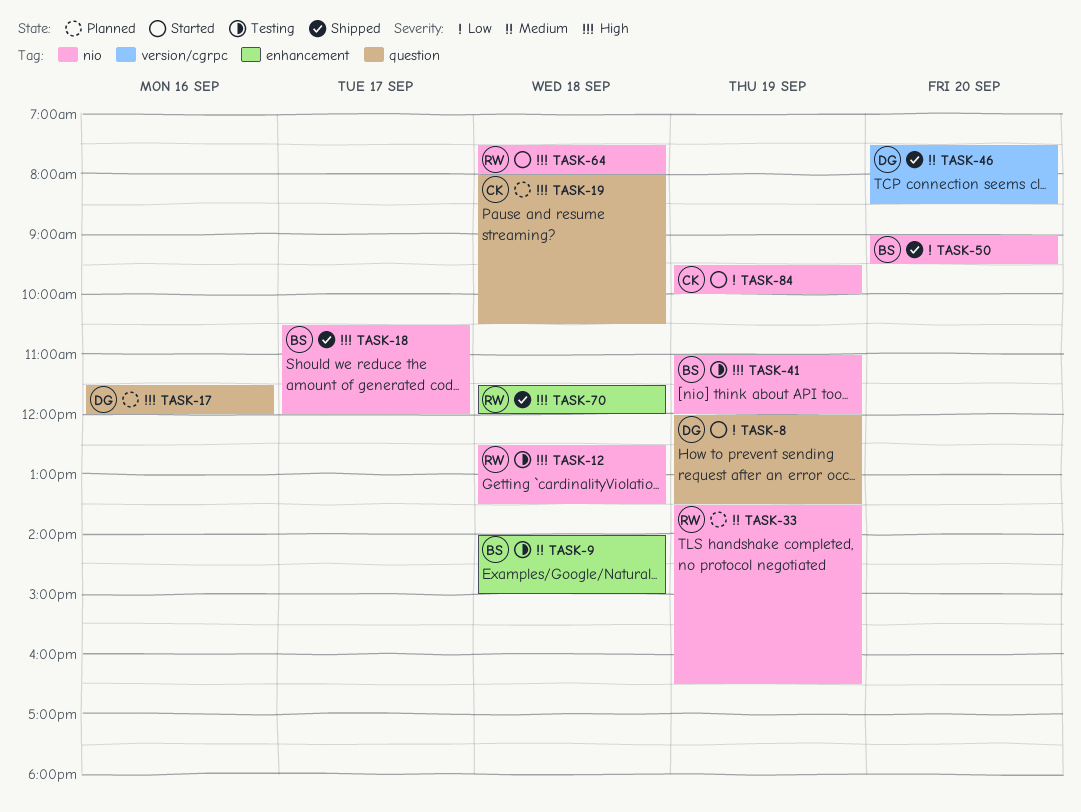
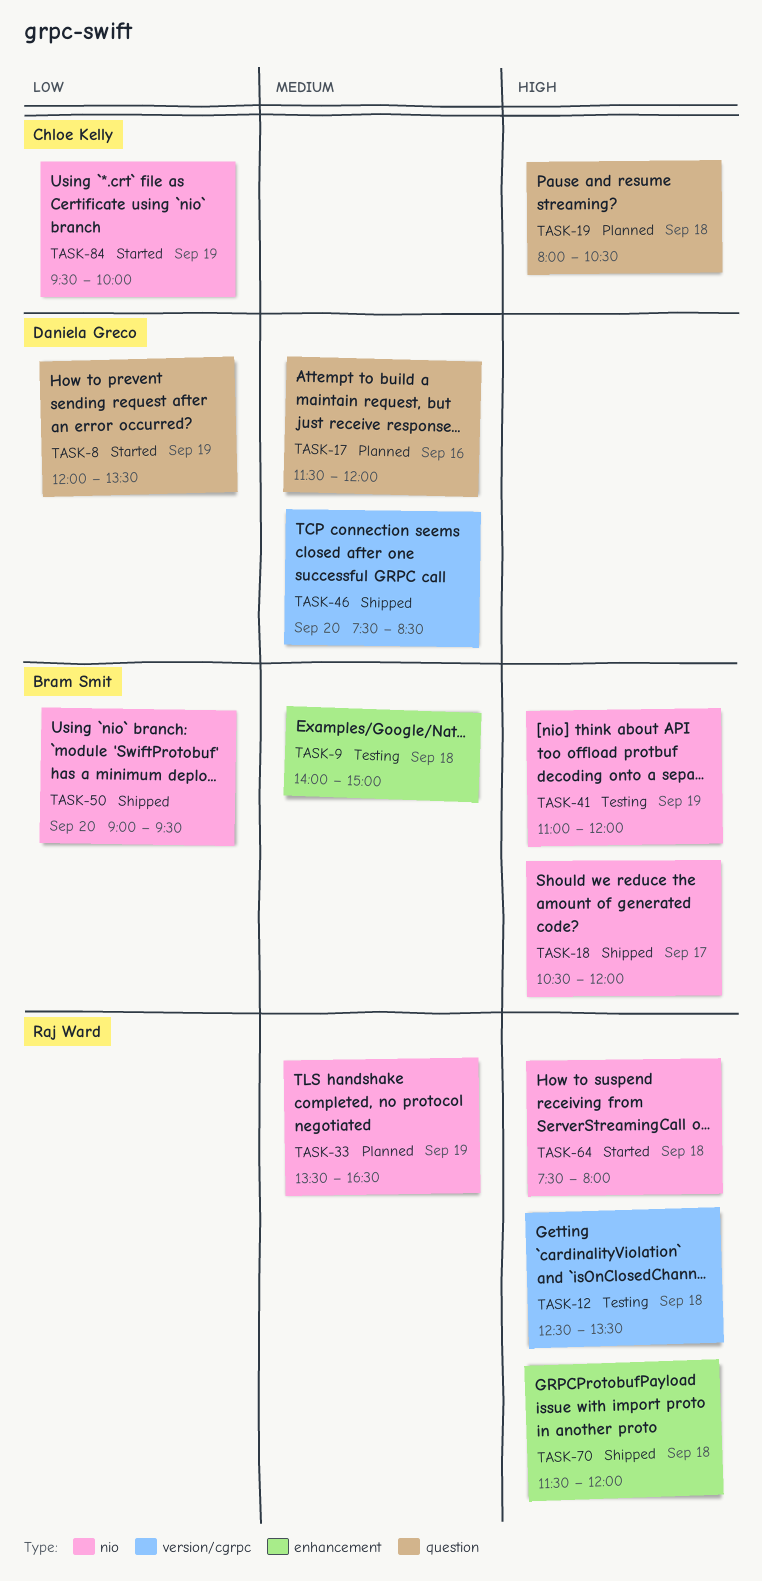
TASK-12, label: nio -> version/cgrpc
TASK-17, priority: High -> Medium

